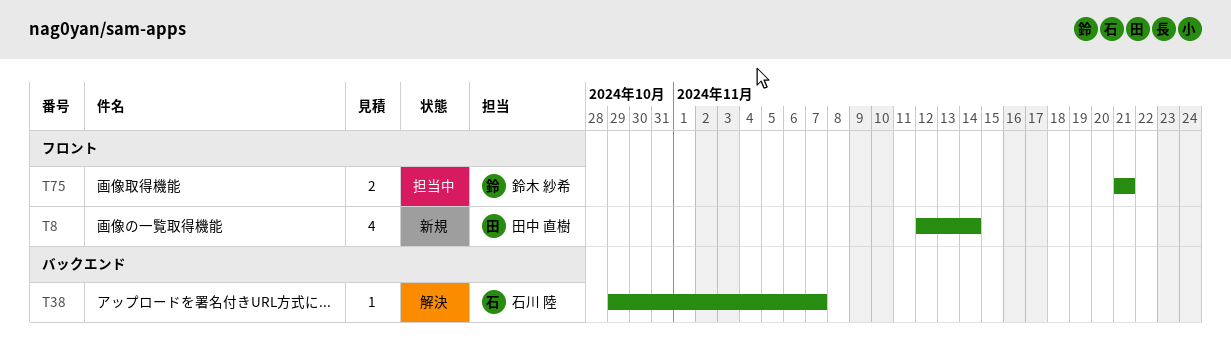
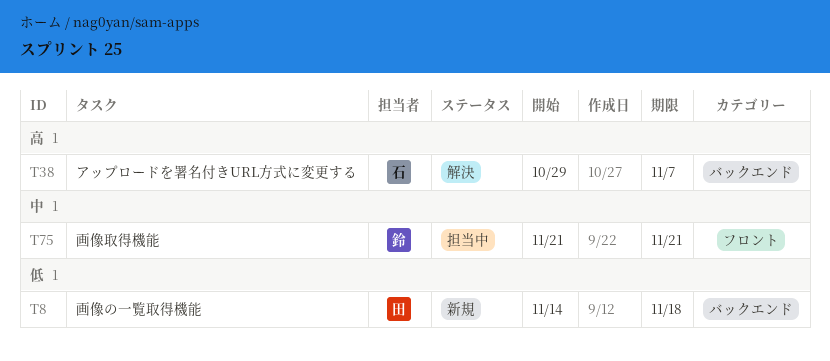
T8, label: フロント -> バックエンド
T8, start: Nov 12 -> Nov 14
T8, due: Nov 14 -> Nov 18

